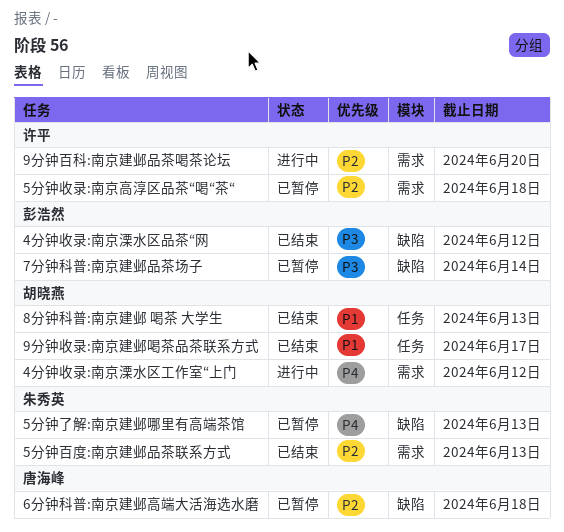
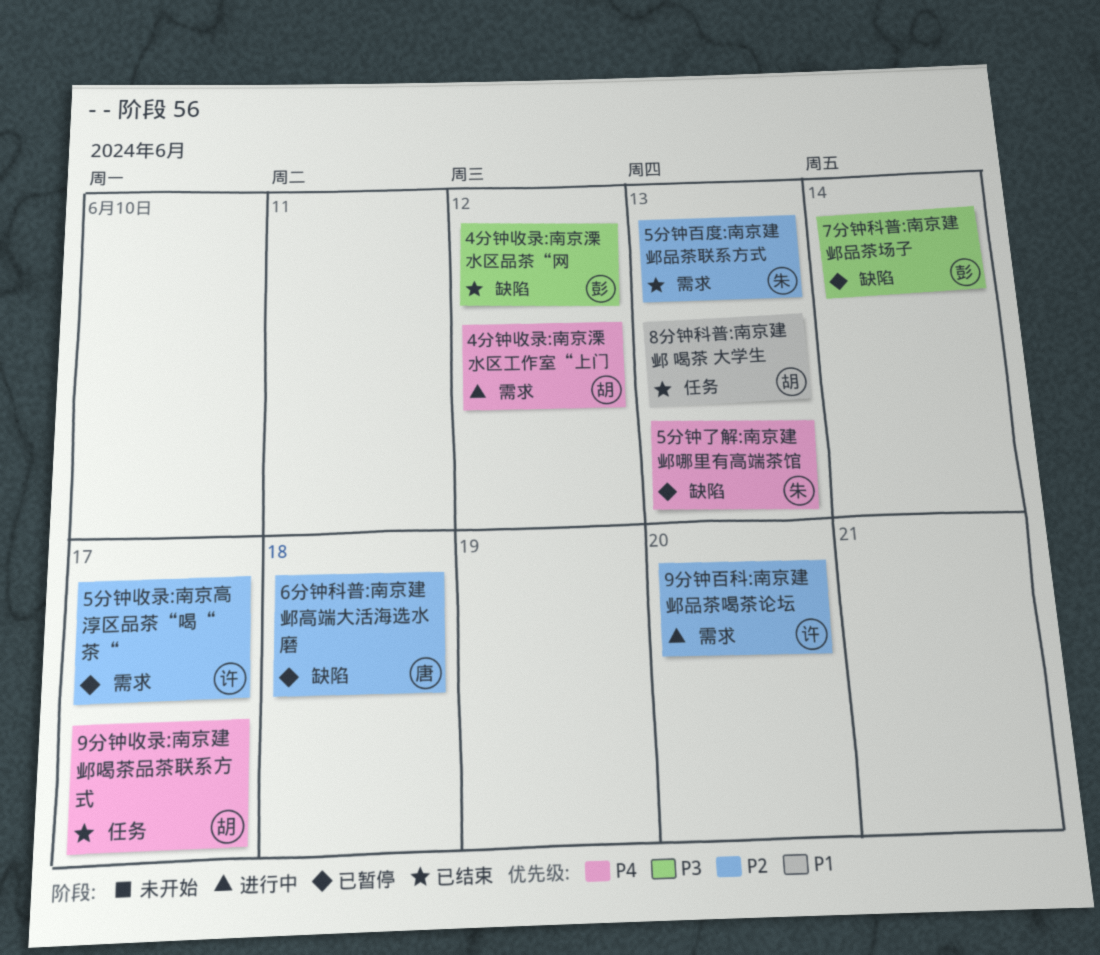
5分钟收录:南京高淳区品茶“喝“茶“, due: Jun 18 -> Jun 17
9分钟收录:南京建邺喝茶品茶联系方式, priority: P1 -> P4

